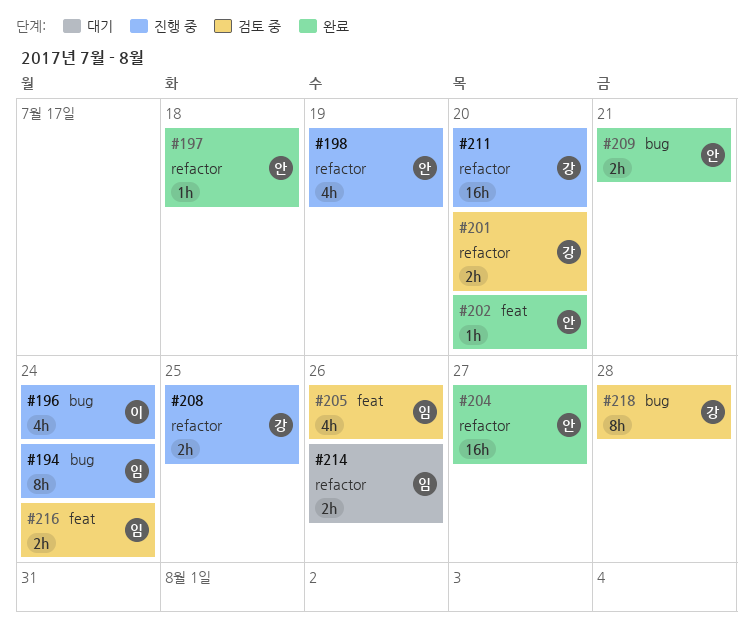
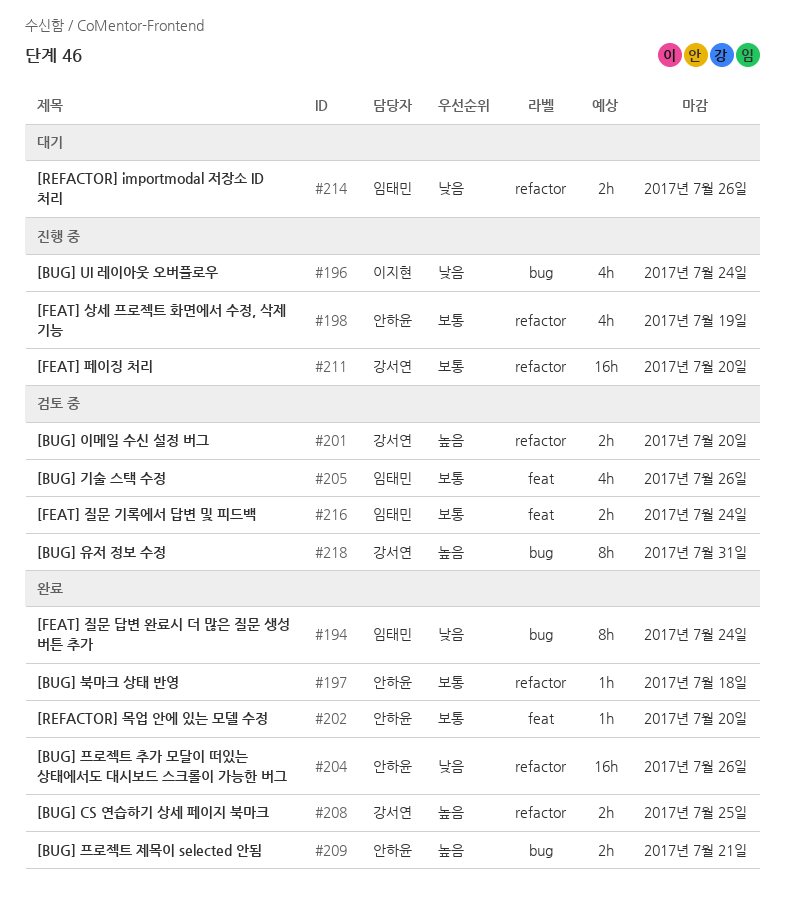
#194, status: 진행 중 -> 완료
#204, due: Jul 27 -> Jul 26
#208, status: 진행 중 -> 완료
#218, due: Jul 28 -> Jul 31

